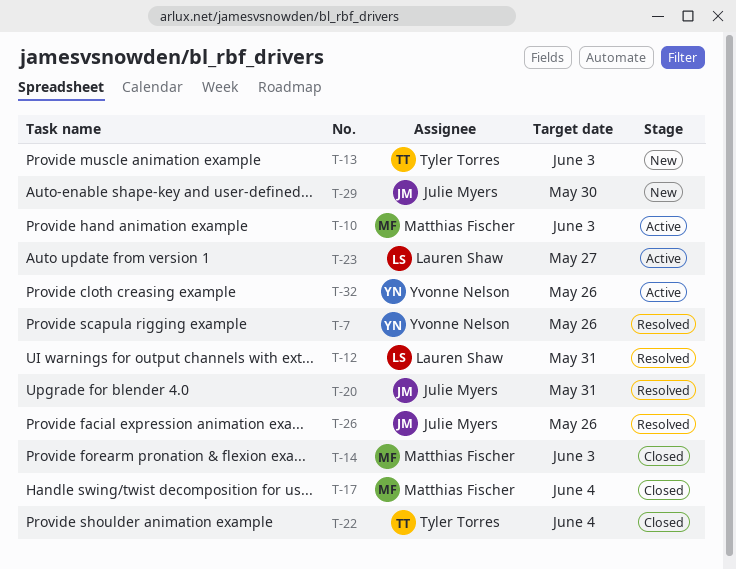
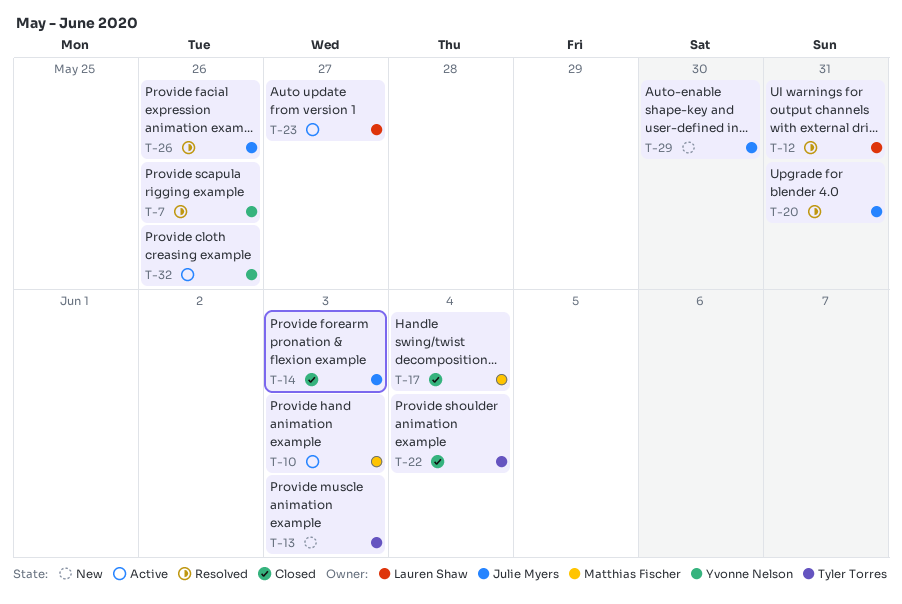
T-14, owner: Matthias Fischer -> Julie Myers

